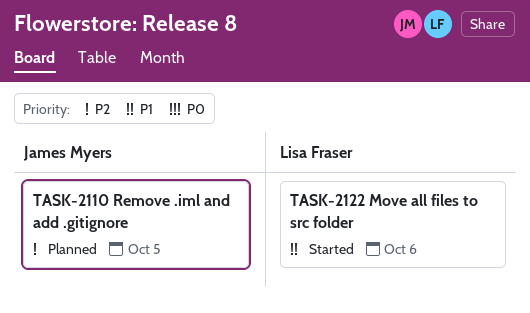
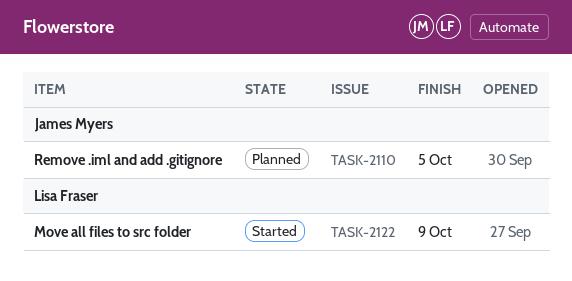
TASK-2122, due: Oct 6 -> Oct 9

